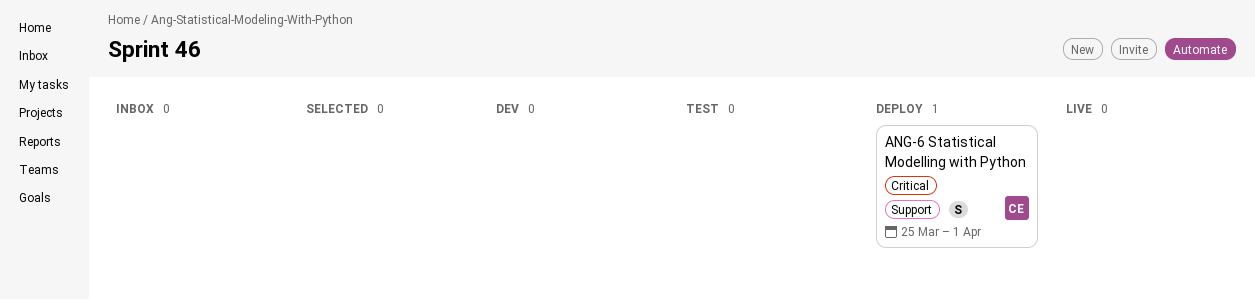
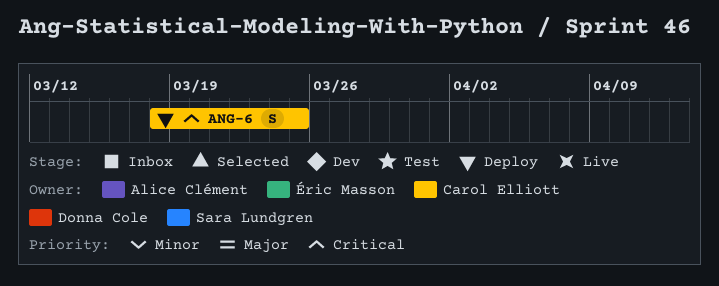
ANG-6, start: Mar 25 -> Mar 18
ANG-6, due: Apr 1 -> Mar 25

